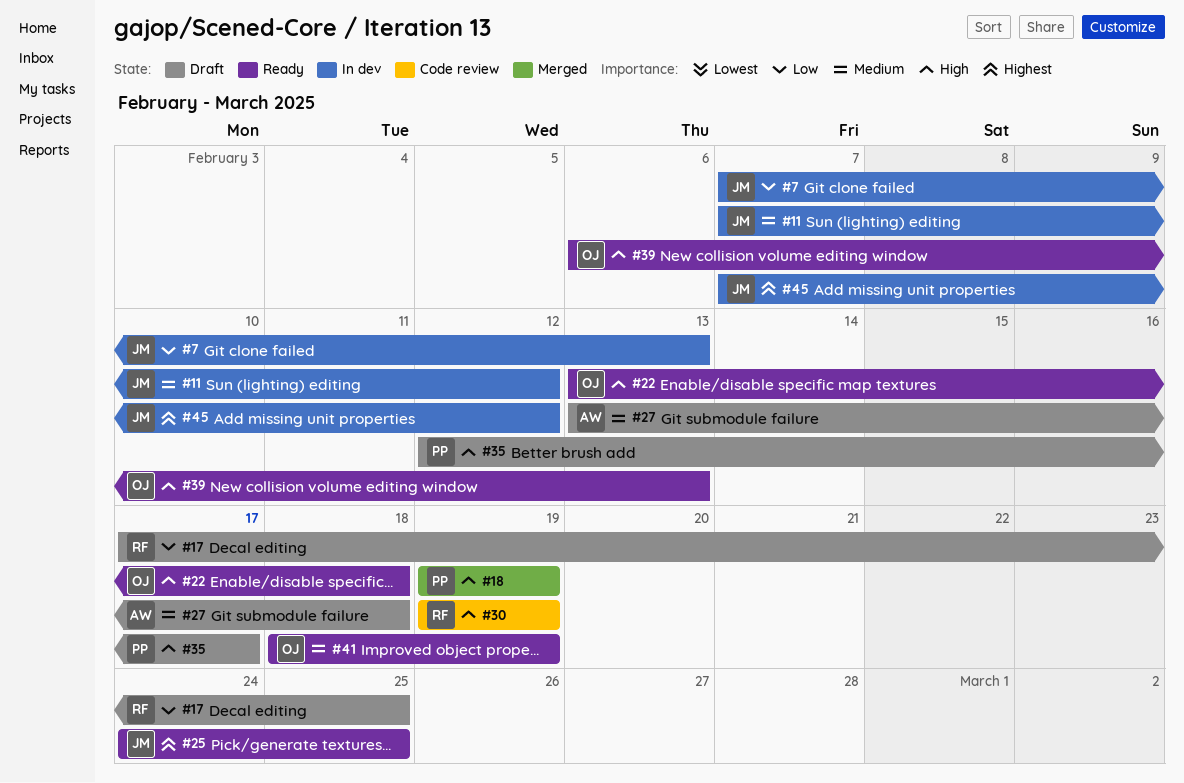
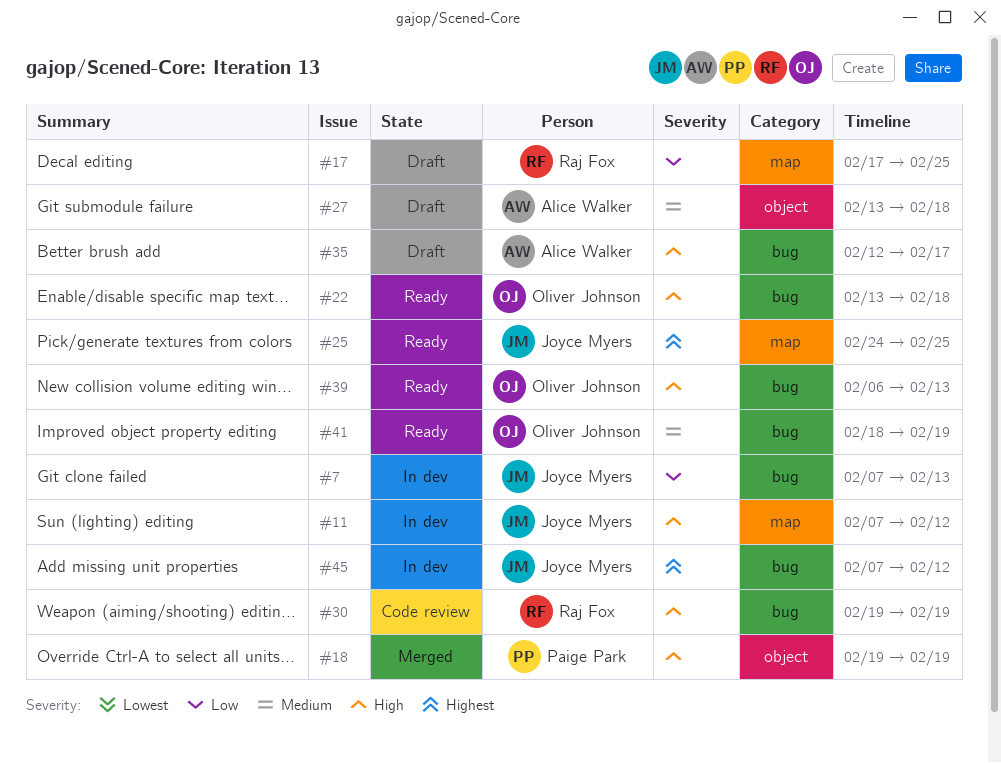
#11, priority: Medium -> High
#35, owner: Paige Park -> Alice Walker

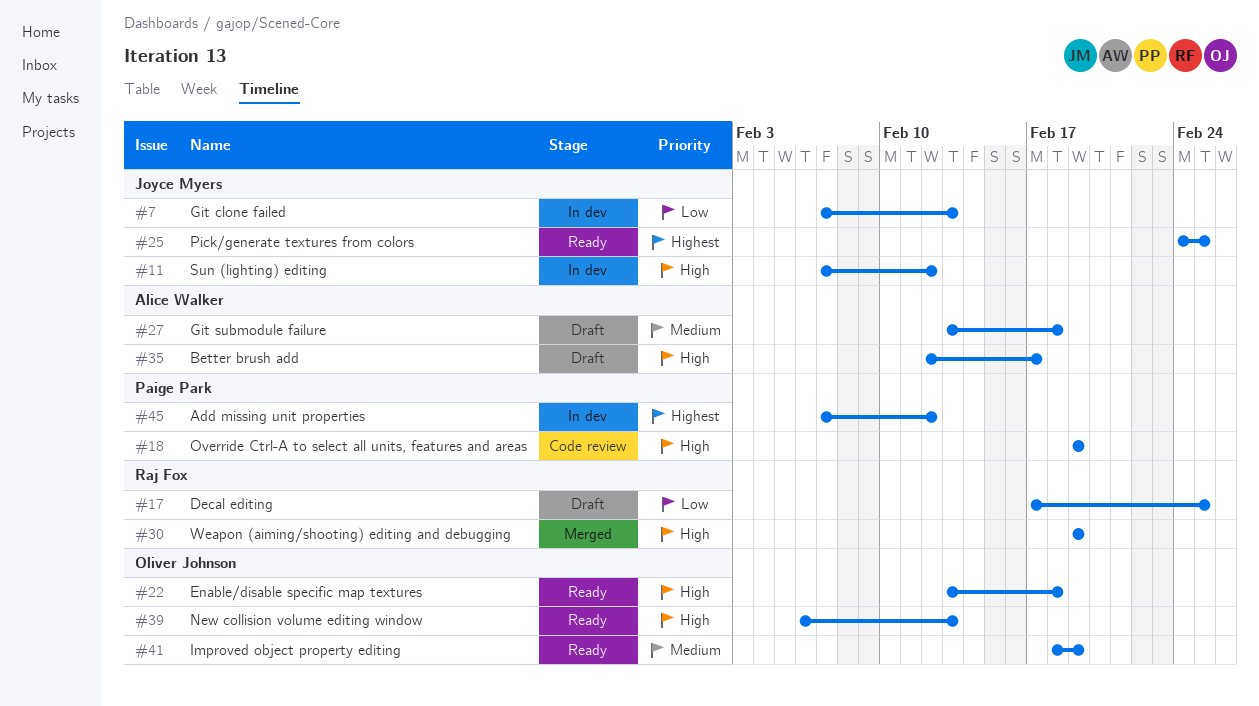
#18, status: Merged -> Code review
#30, status: Code review -> Merged
#45, owner: Joyce Myers -> Paige Park

